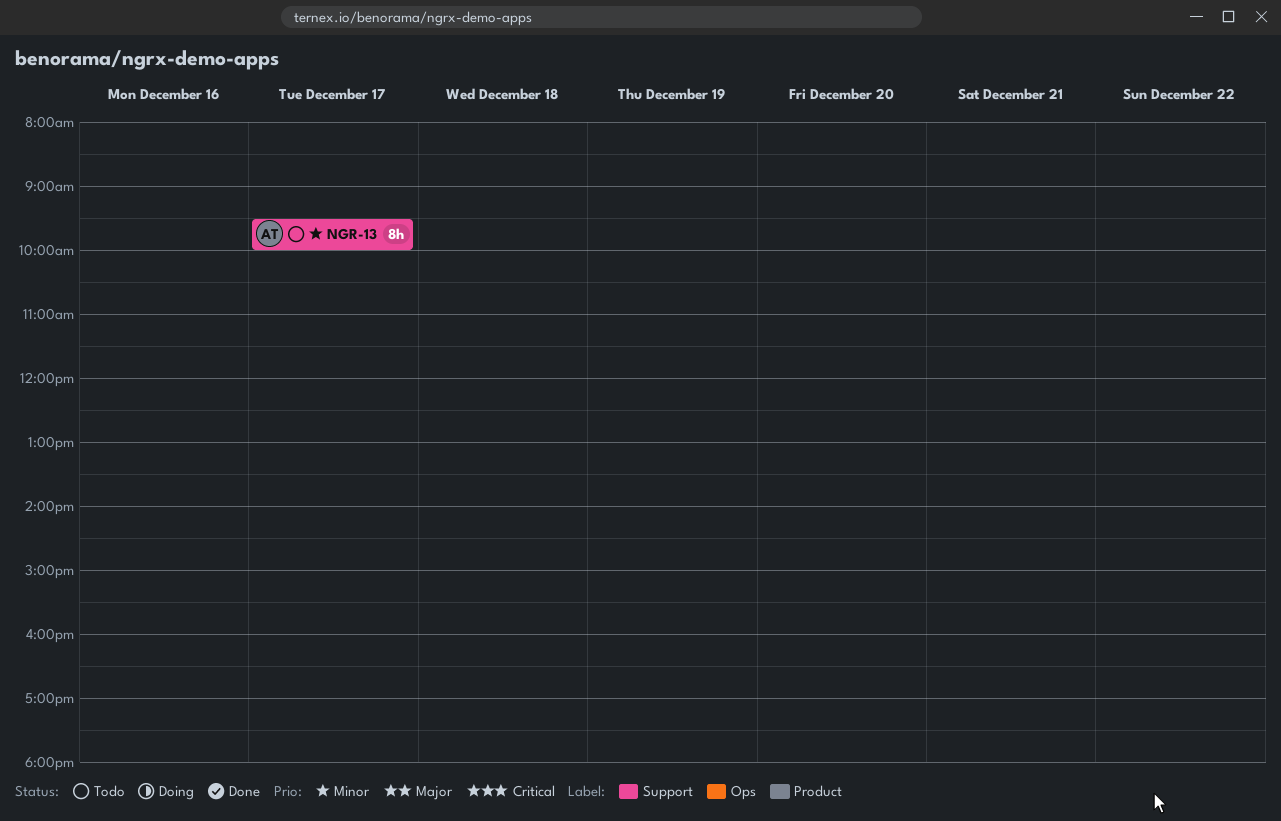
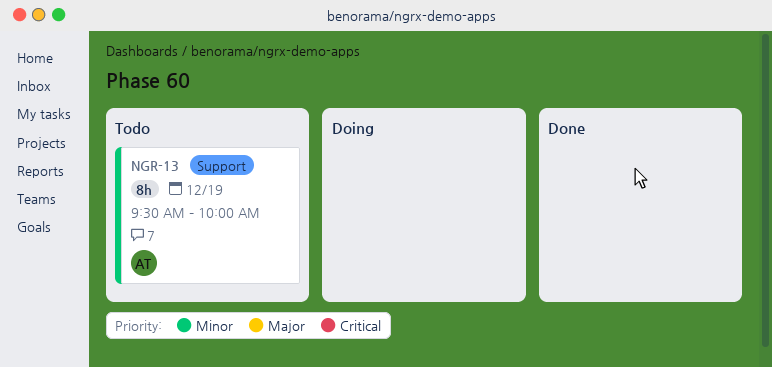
NGR-13, day: Dec 17 -> Dec 19

